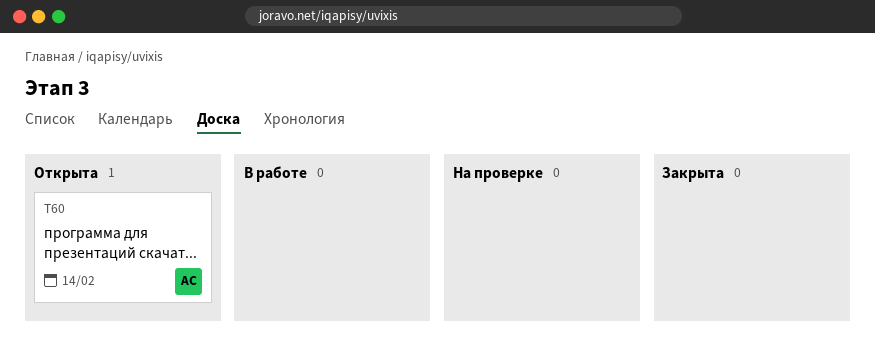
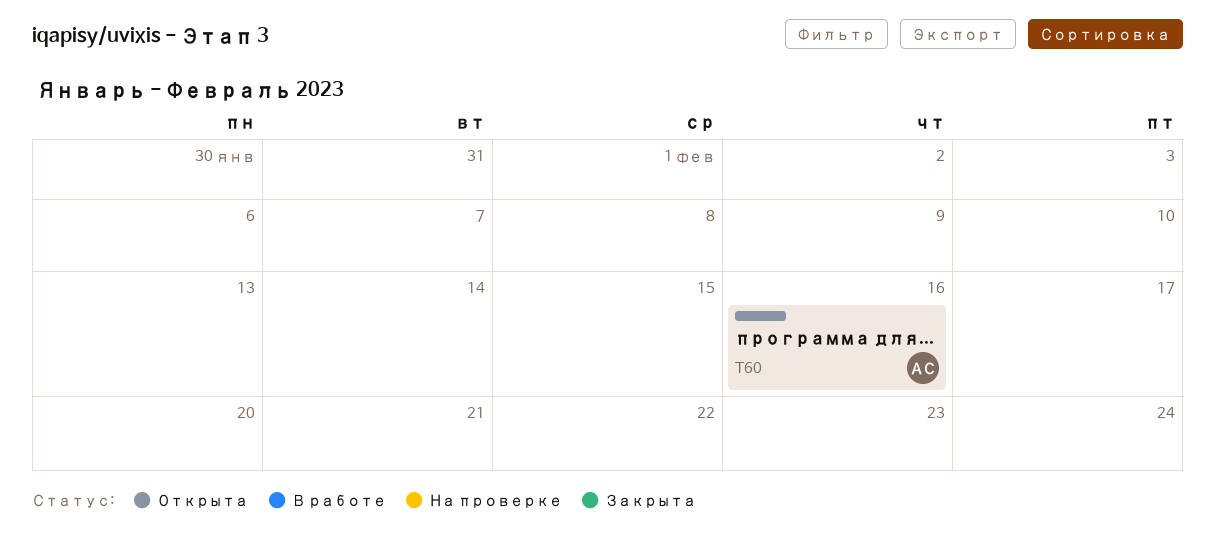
T60, due: Feb 14 -> Feb 16

